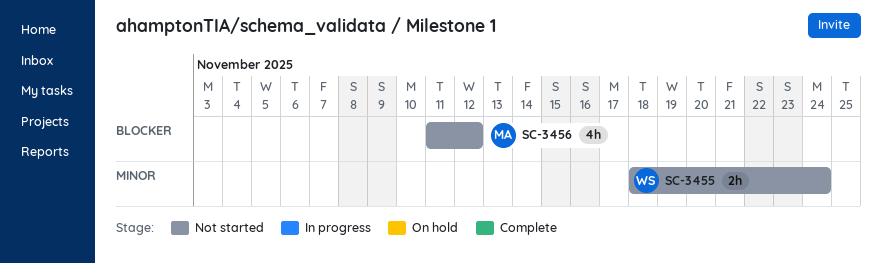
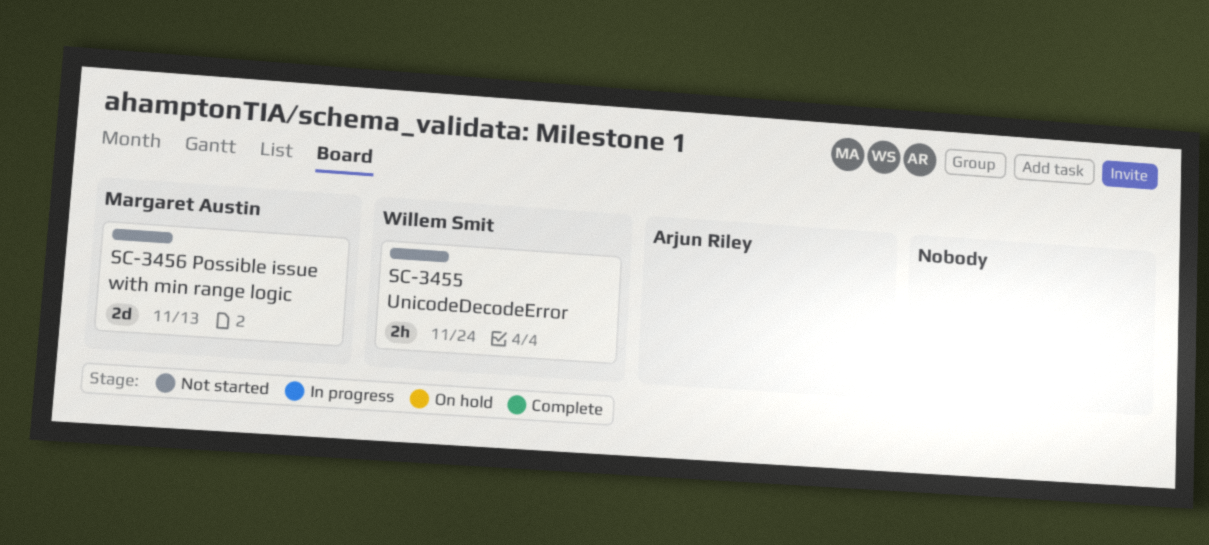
SC-3456, estimate: 4h -> 2d
SC-3456, due: Nov 12 -> Nov 13

